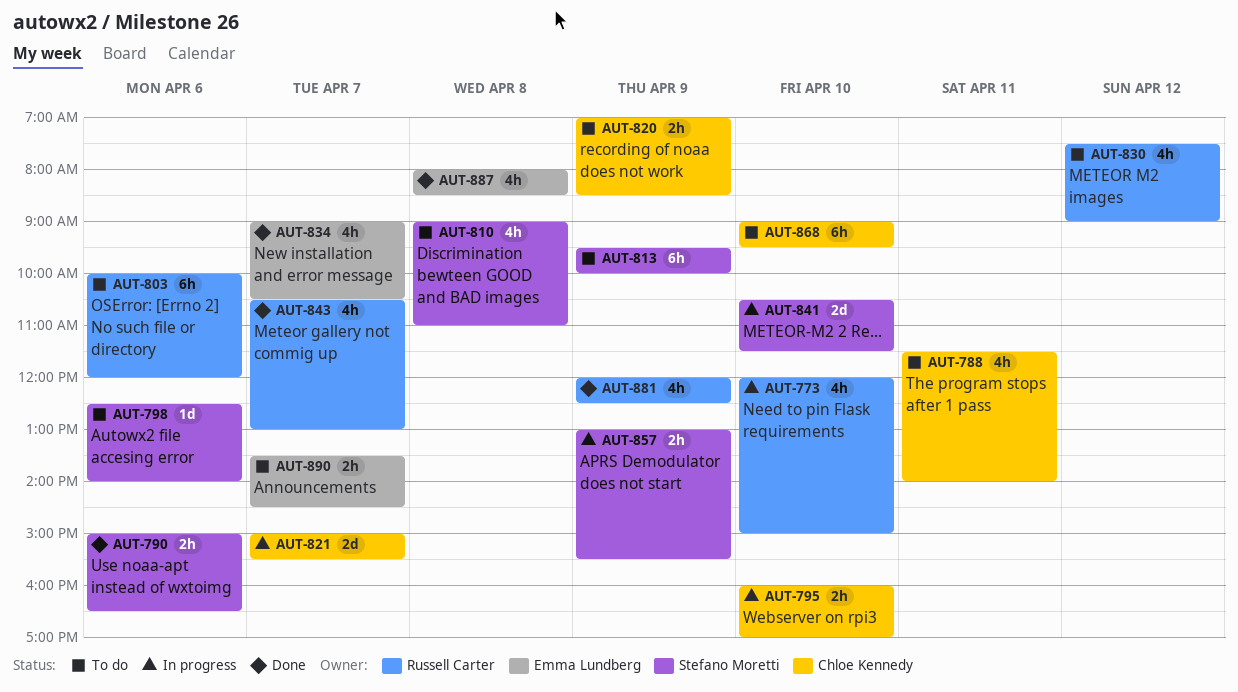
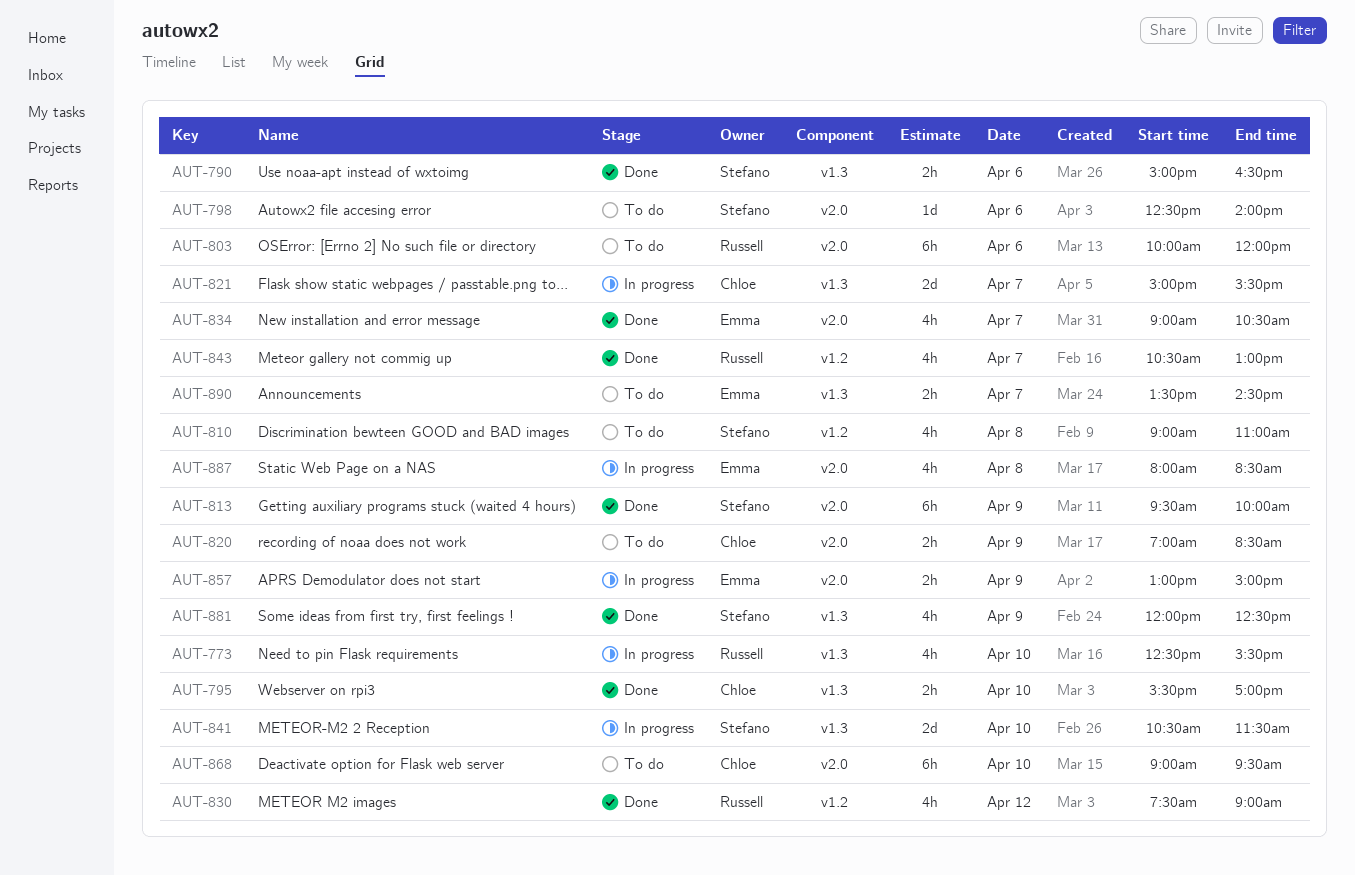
AUT-773, begins: 12:00 -> 12:30
AUT-773, ends: 15:00 -> 15:30
AUT-788: present -> none
AUT-795, status: In progress -> Done
AUT-795, begins: 16:00 -> 15:30
AUT-813, status: To do -> Done
AUT-830, status: To do -> Done
AUT-857, owner: Stefano Moretti -> Emma Lundberg
AUT-857, ends: 15:30 -> 15:00
AUT-881, owner: Russell Carter -> Stefano Moretti
AUT-887, status: Done -> In progress

